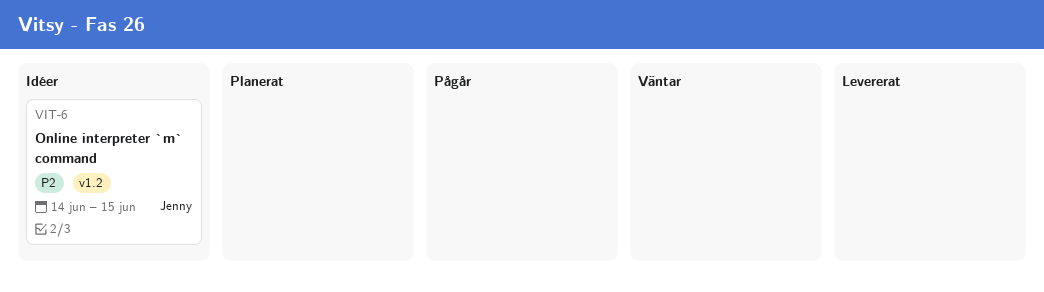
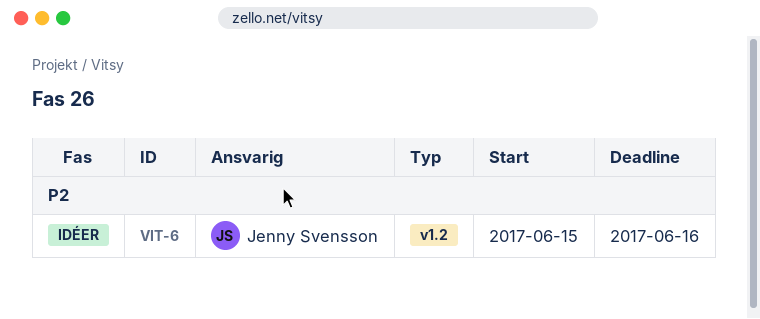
VIT-6, start: Jun 14 -> Jun 15
VIT-6, due: Jun 15 -> Jun 16

